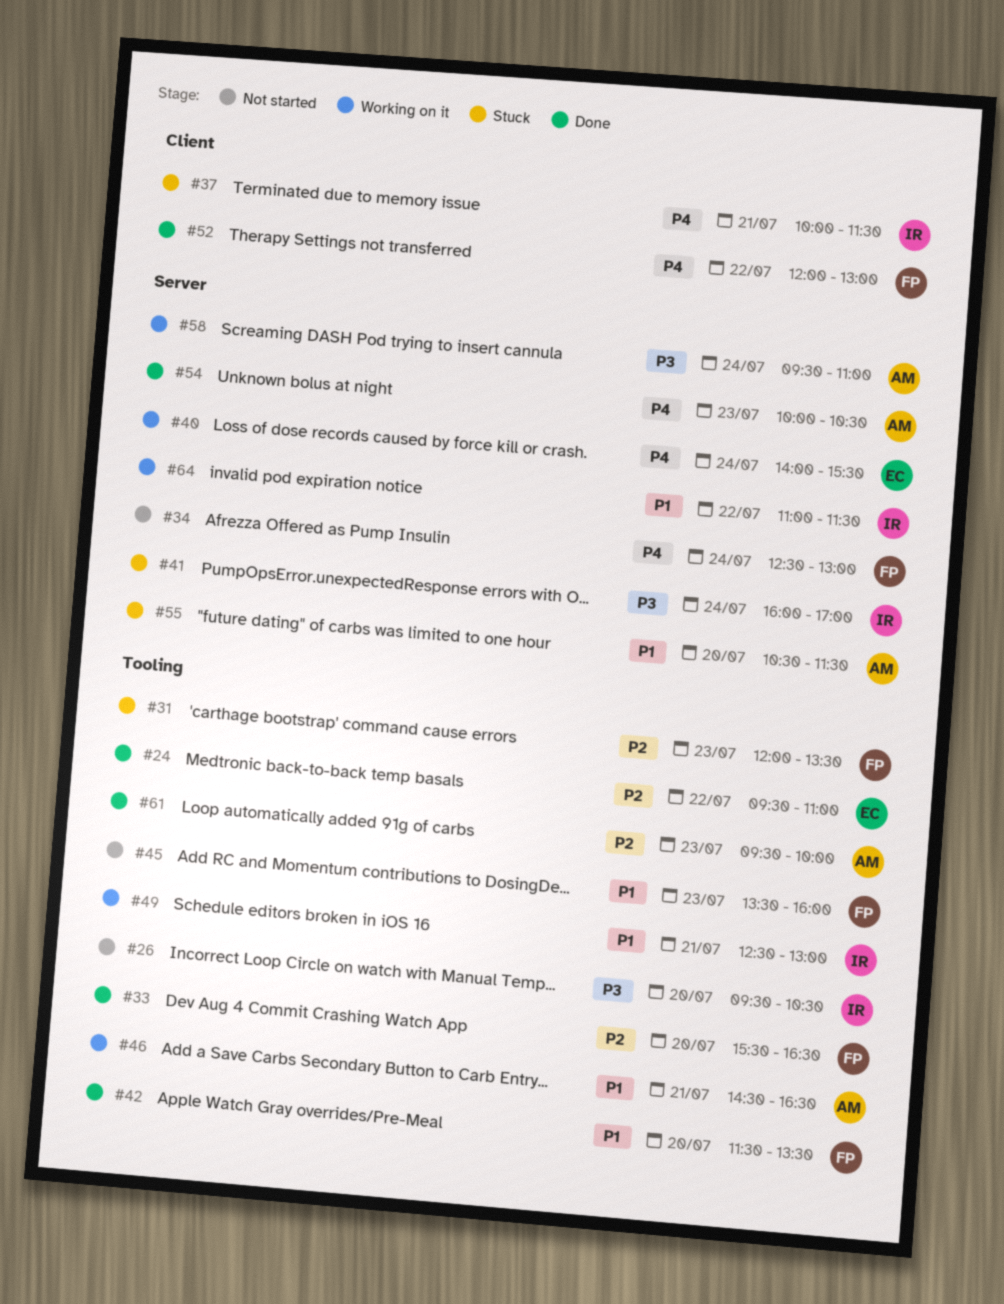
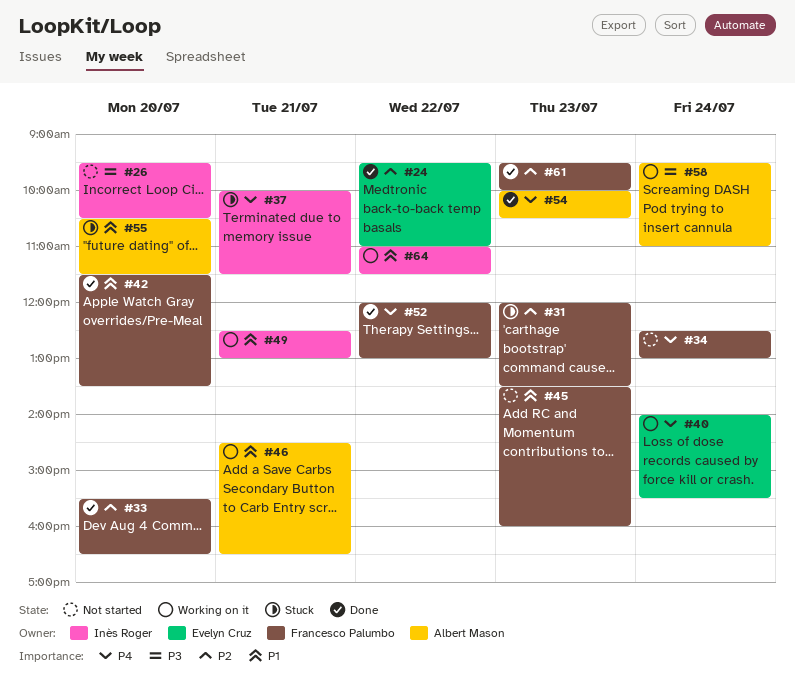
#41: present -> none
#61, owner: Albert Mason -> Francesco Palumbo

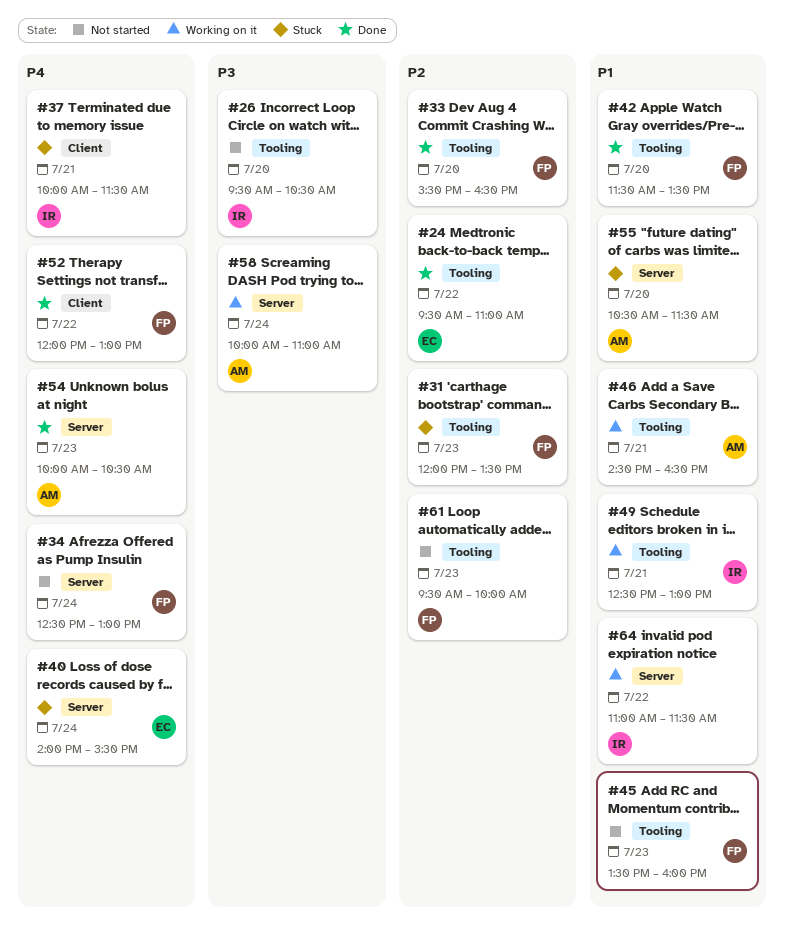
#40, status: Working on it -> Stuck
#58, begins: 09:30 -> 10:00
#61, status: Done -> Not started

